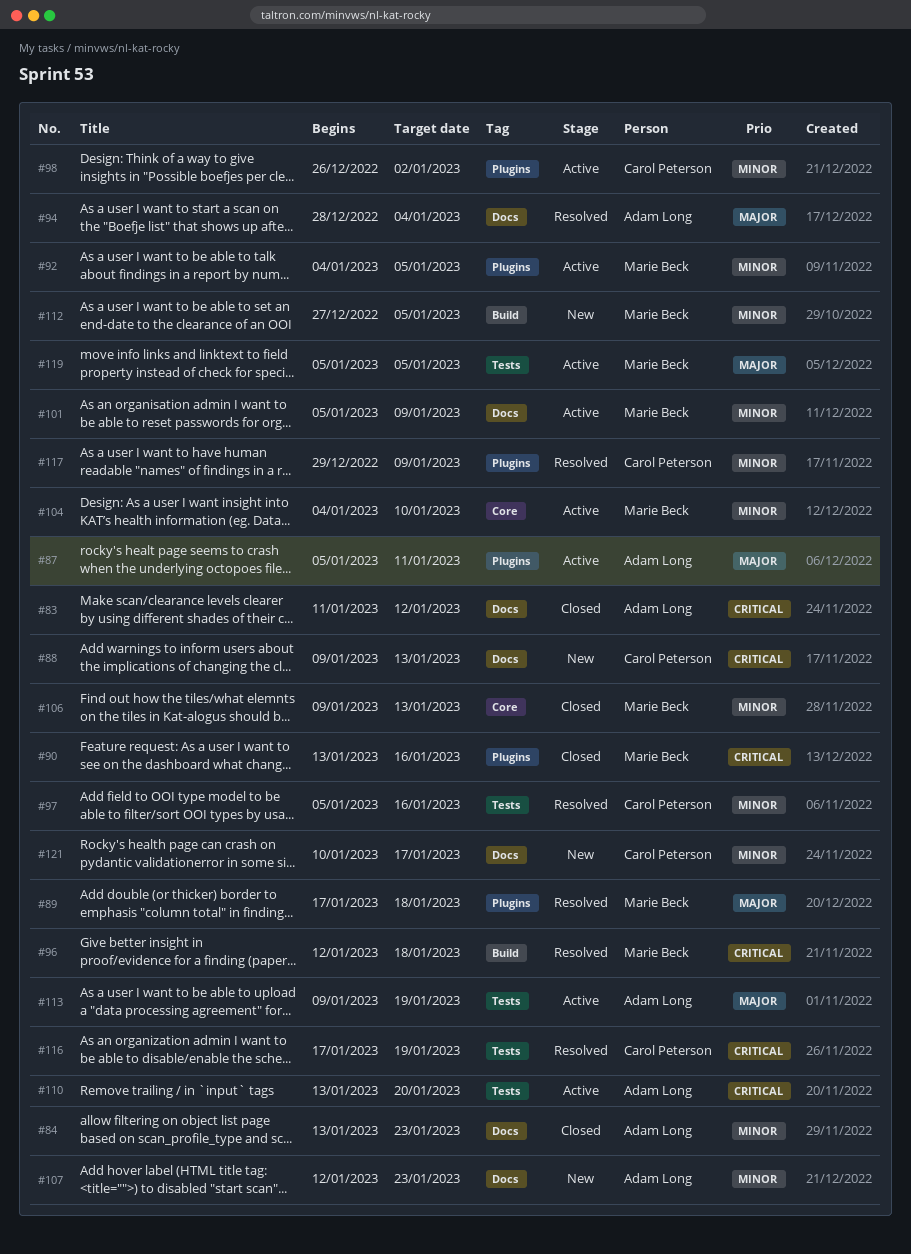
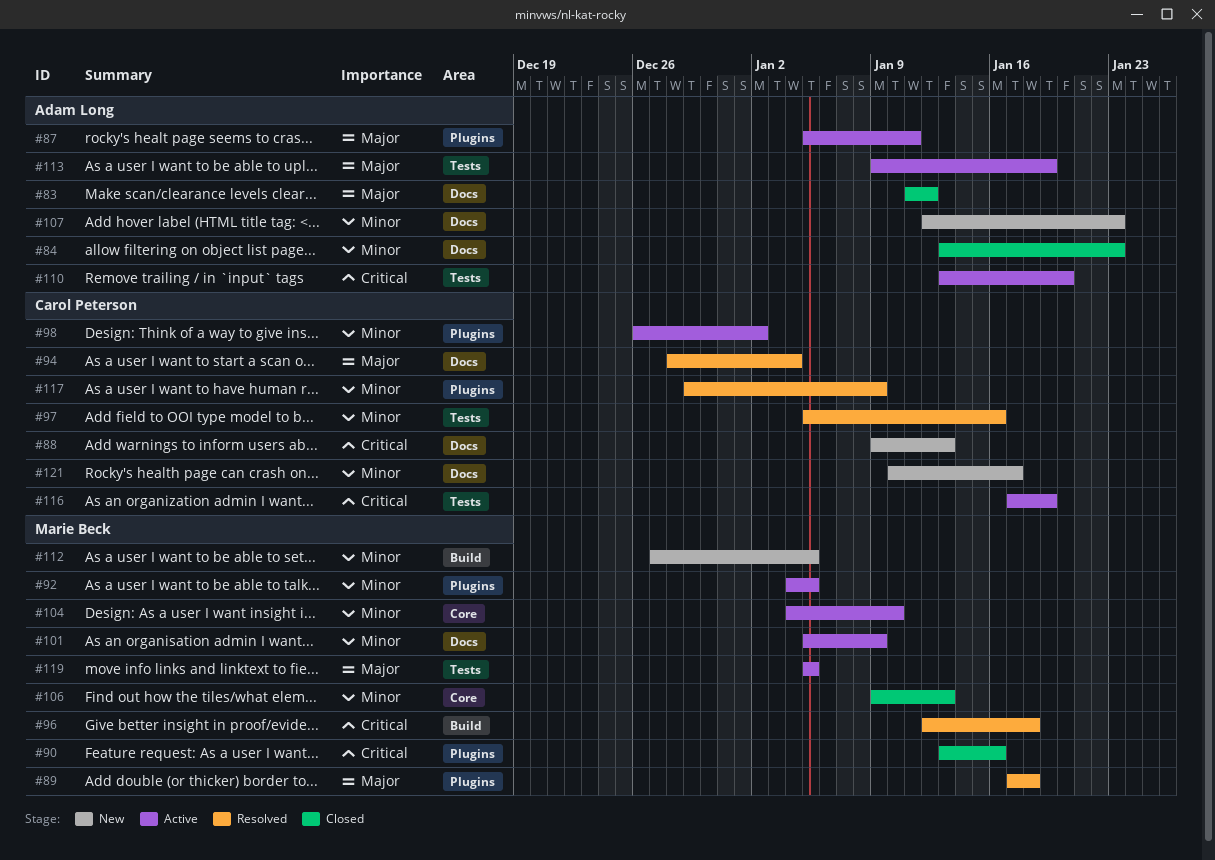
#83, priority: Critical -> Major
#94, owner: Adam Long -> Carol Peterson
#116, status: Resolved -> Active

